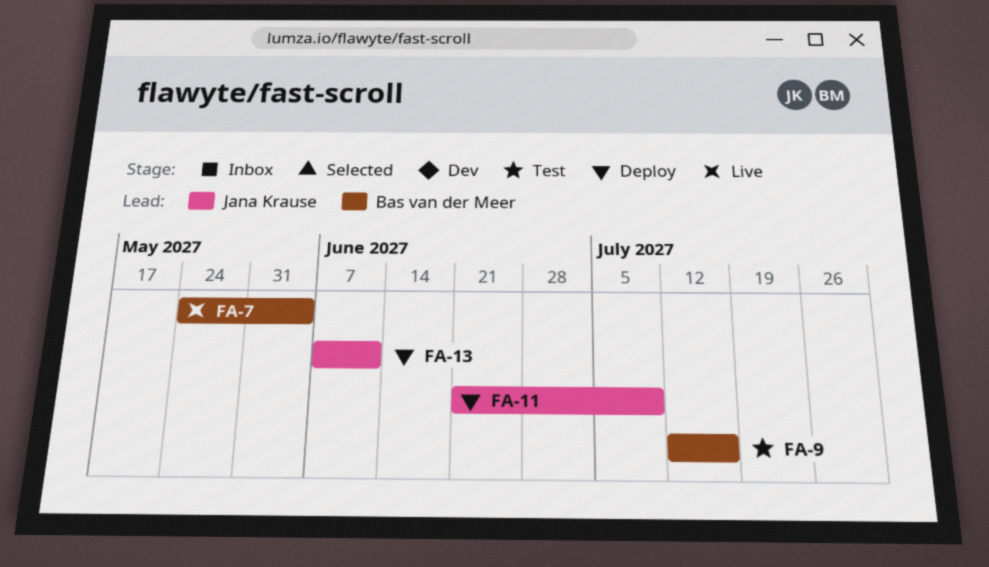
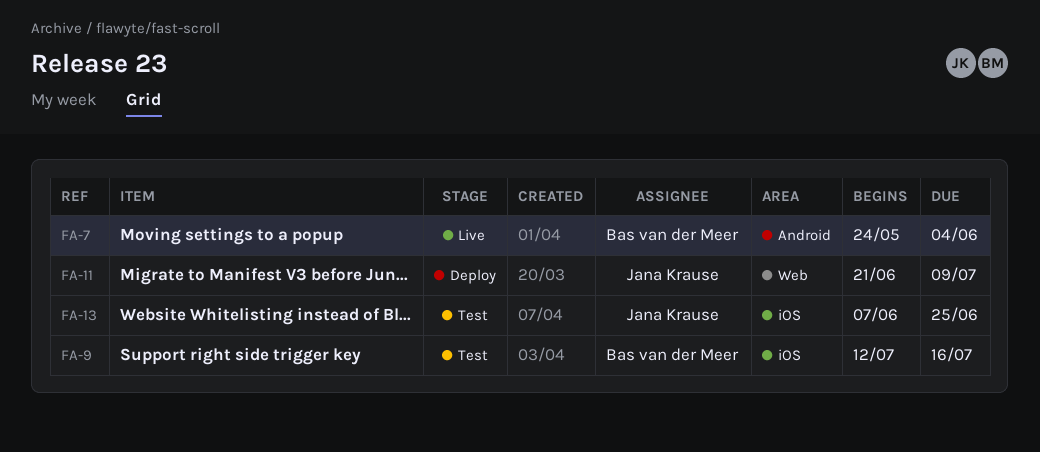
FA-13, status: Deploy -> Test
FA-13, due: Jun 11 -> Jun 25

